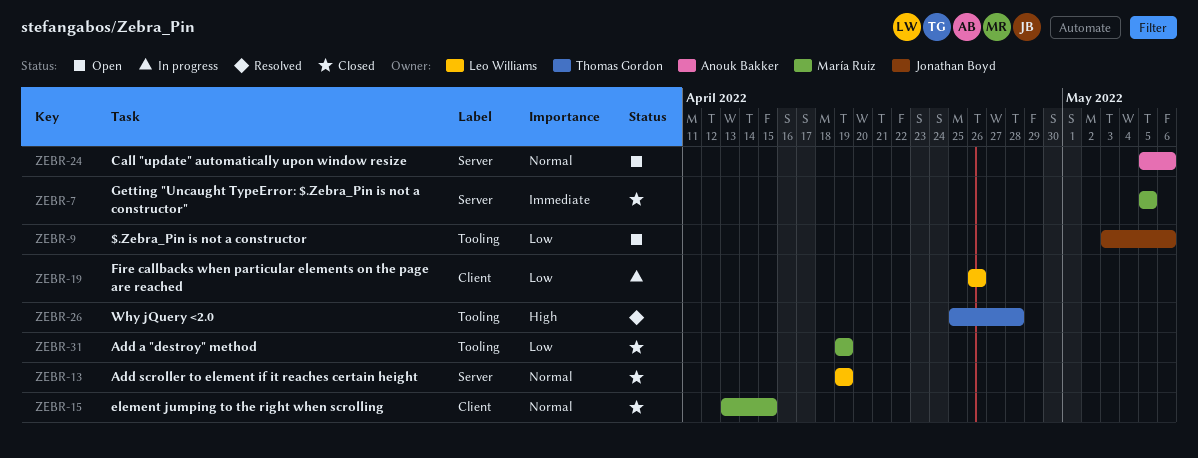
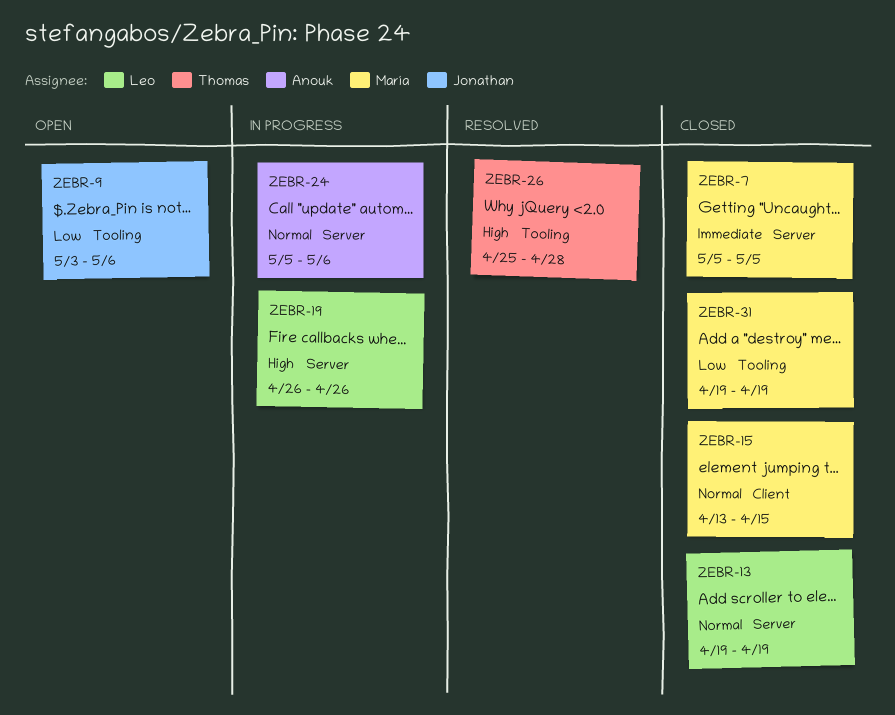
ZEBR-19, priority: Low -> High
ZEBR-19, label: Client -> Server
ZEBR-24, status: Open -> In progress

